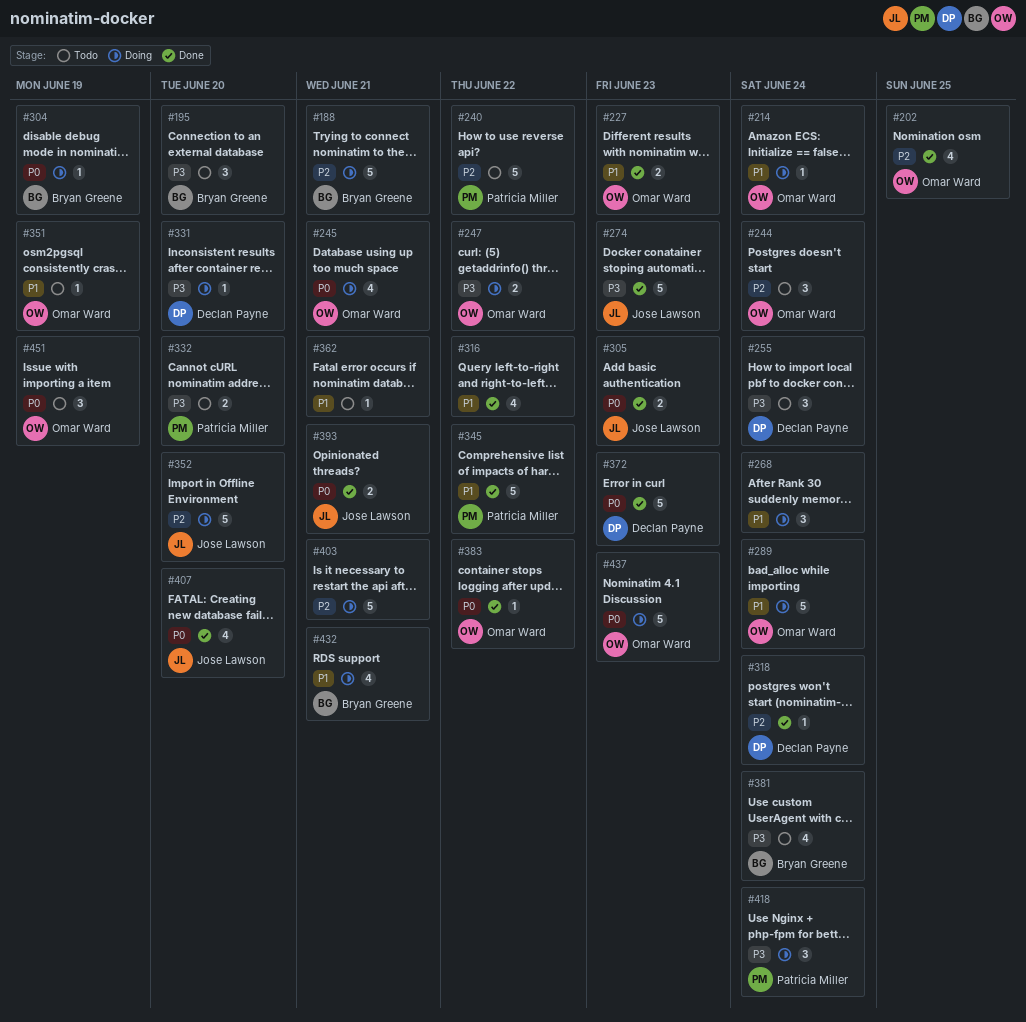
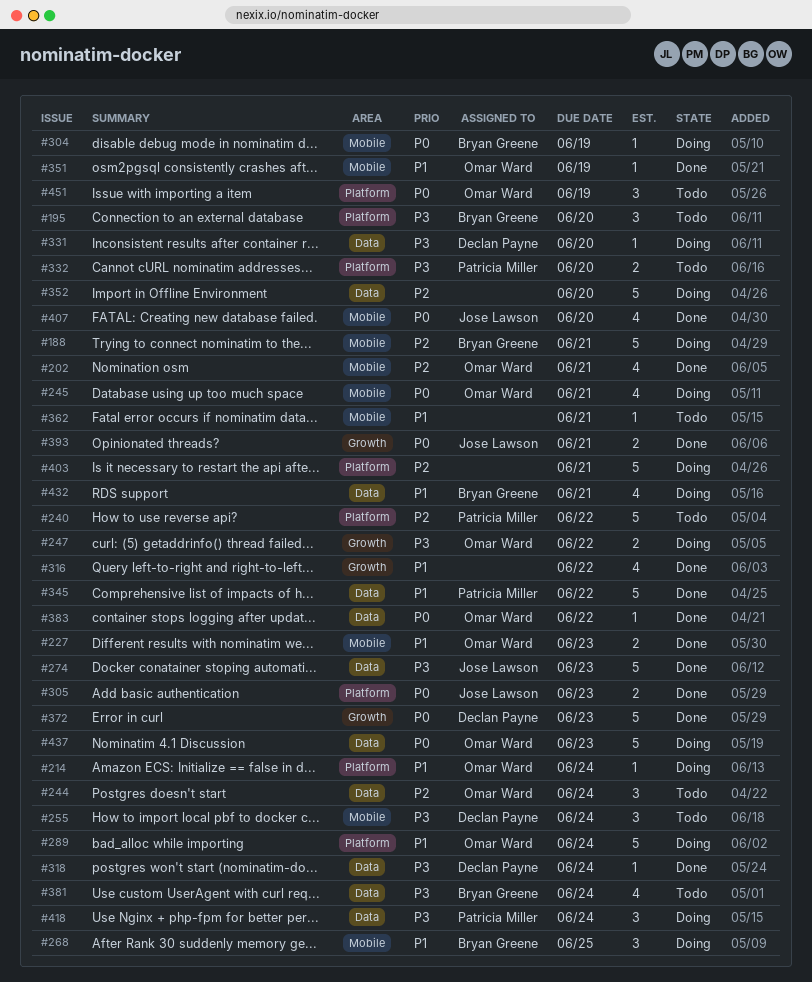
#202, due: Jun 25 -> Jun 21
#268, owner: none -> Bryan Greene
#268, due: Jun 24 -> Jun 25
#318, priority: P2 -> P3
#351, status: Todo -> Done
#352, owner: Jose Lawson -> none

